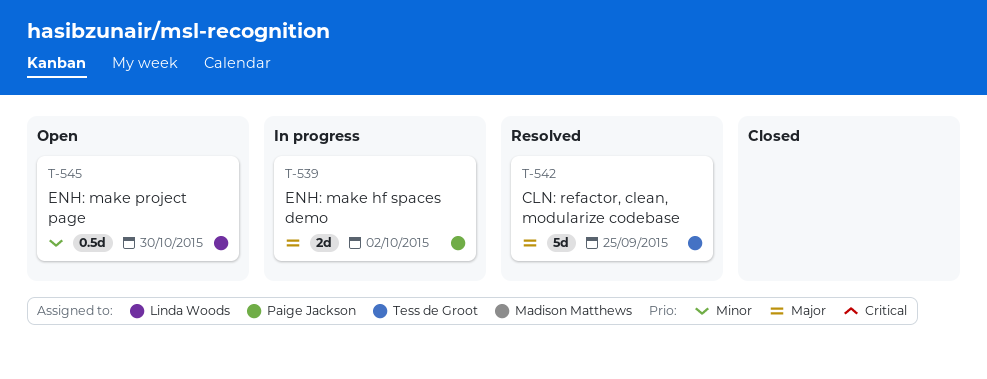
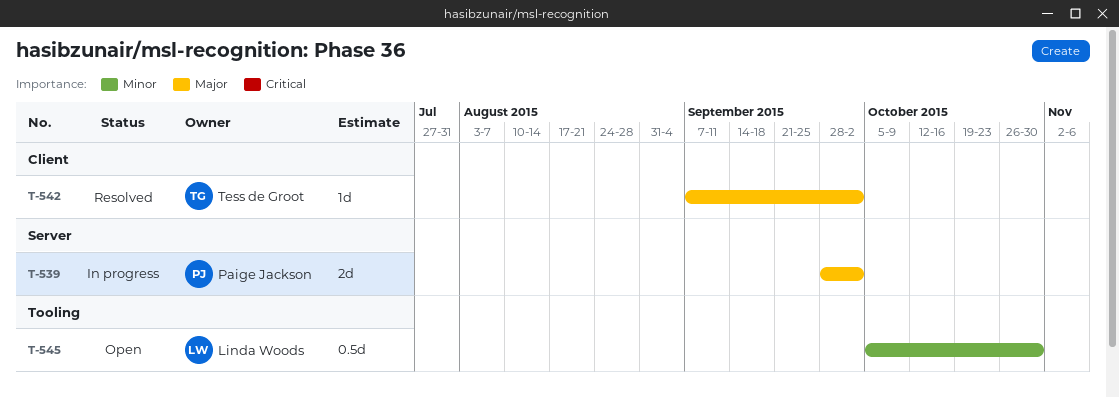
T-542, estimate: 5d -> 1d
T-542, due: Sep 25 -> Oct 2

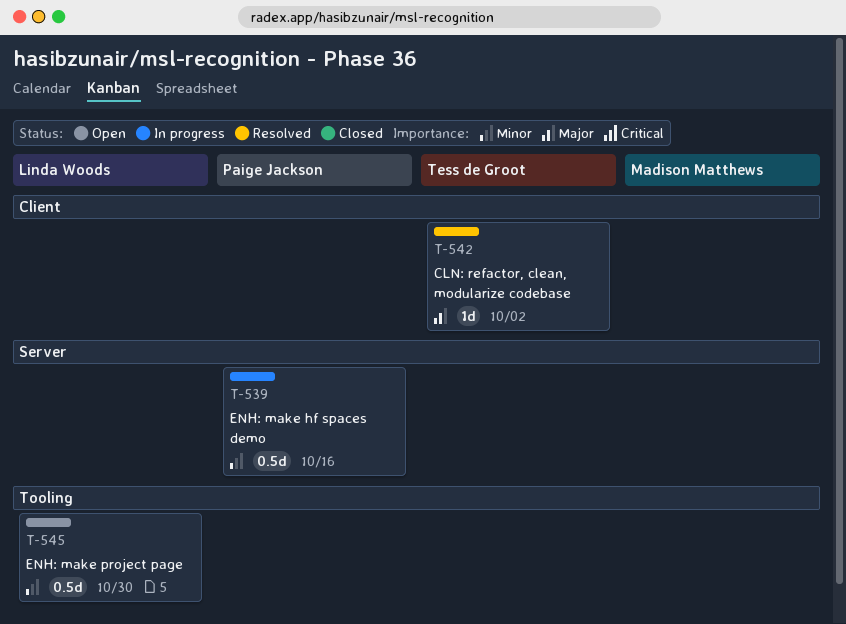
T-539, priority: Major -> Minor
T-539, estimate: 2d -> 0.5d
T-539, due: Oct 2 -> Oct 16

